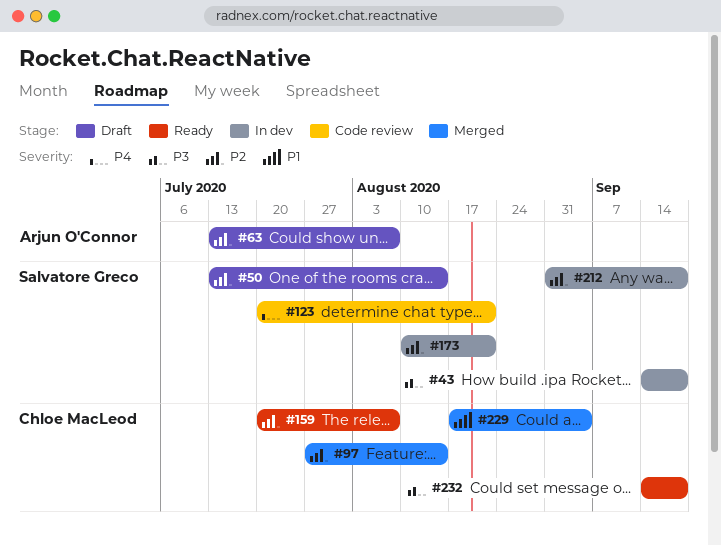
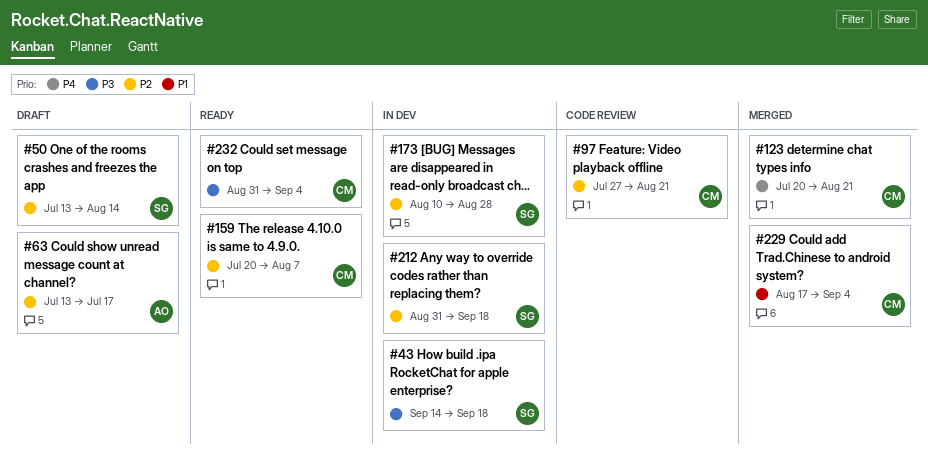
#63, due: Aug 7 -> Jul 17
#97, status: Merged -> Code review
#97, due: Aug 14 -> Aug 21
#123, status: Code review -> Merged
#123, owner: Salvatore Greco -> Chloe MacLeod
#173, due: Aug 21 -> Aug 28
#232, start: Sep 14 -> Aug 31
#232, due: Sep 18 -> Sep 4

